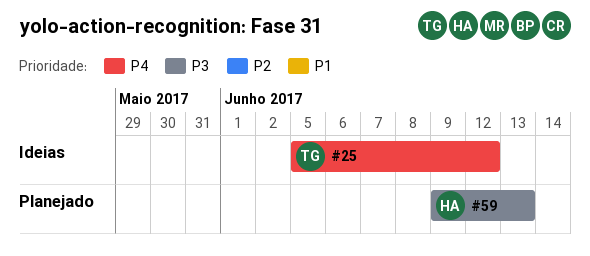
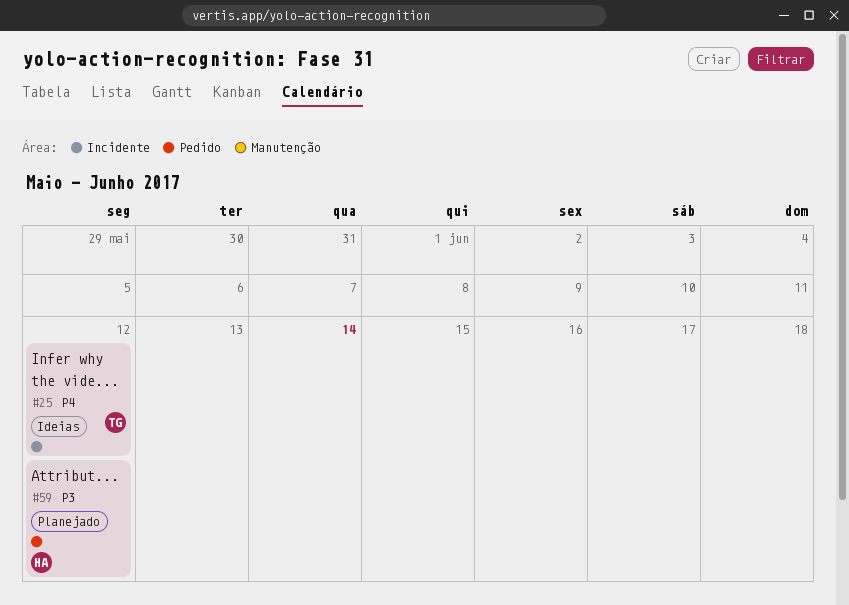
#59, due: Jun 13 -> Jun 12

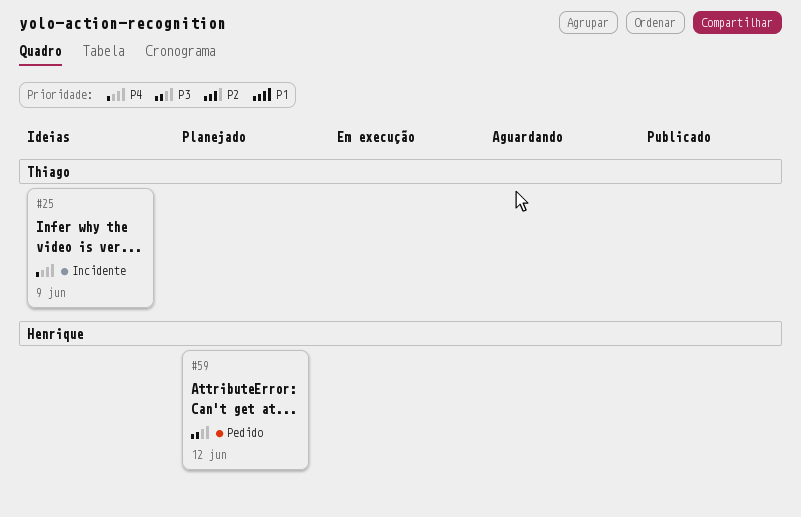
#25, due: Jun 12 -> Jun 9

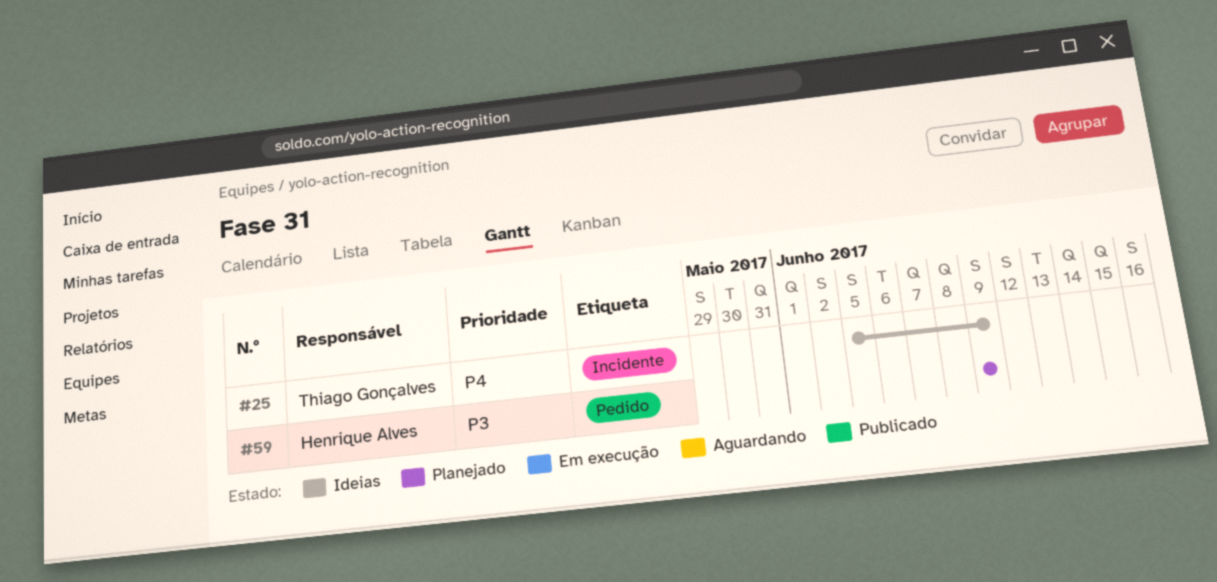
#59, due: Jun 12 -> Jun 9

